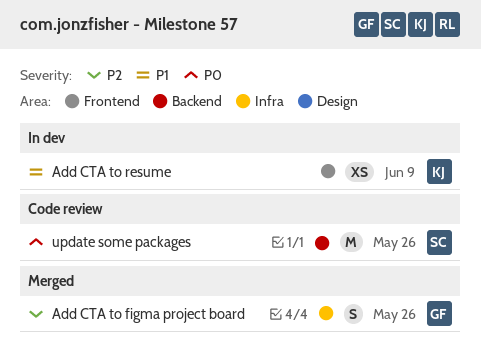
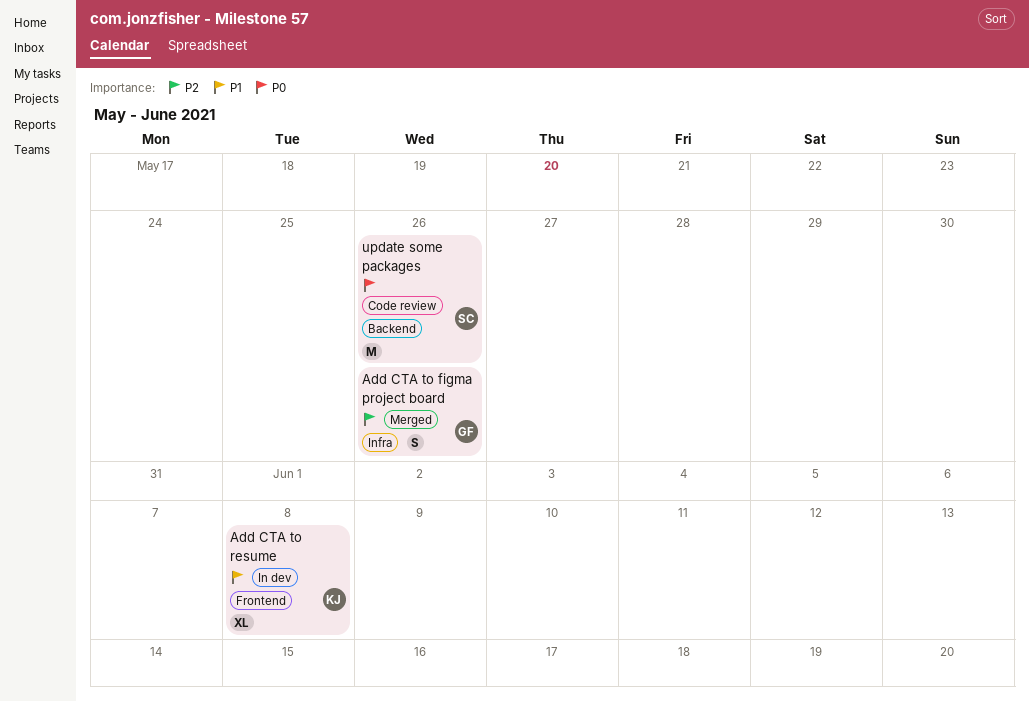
Add CTA to resume, estimate: XS -> XL
Add CTA to resume, due: Jun 9 -> Jun 8

